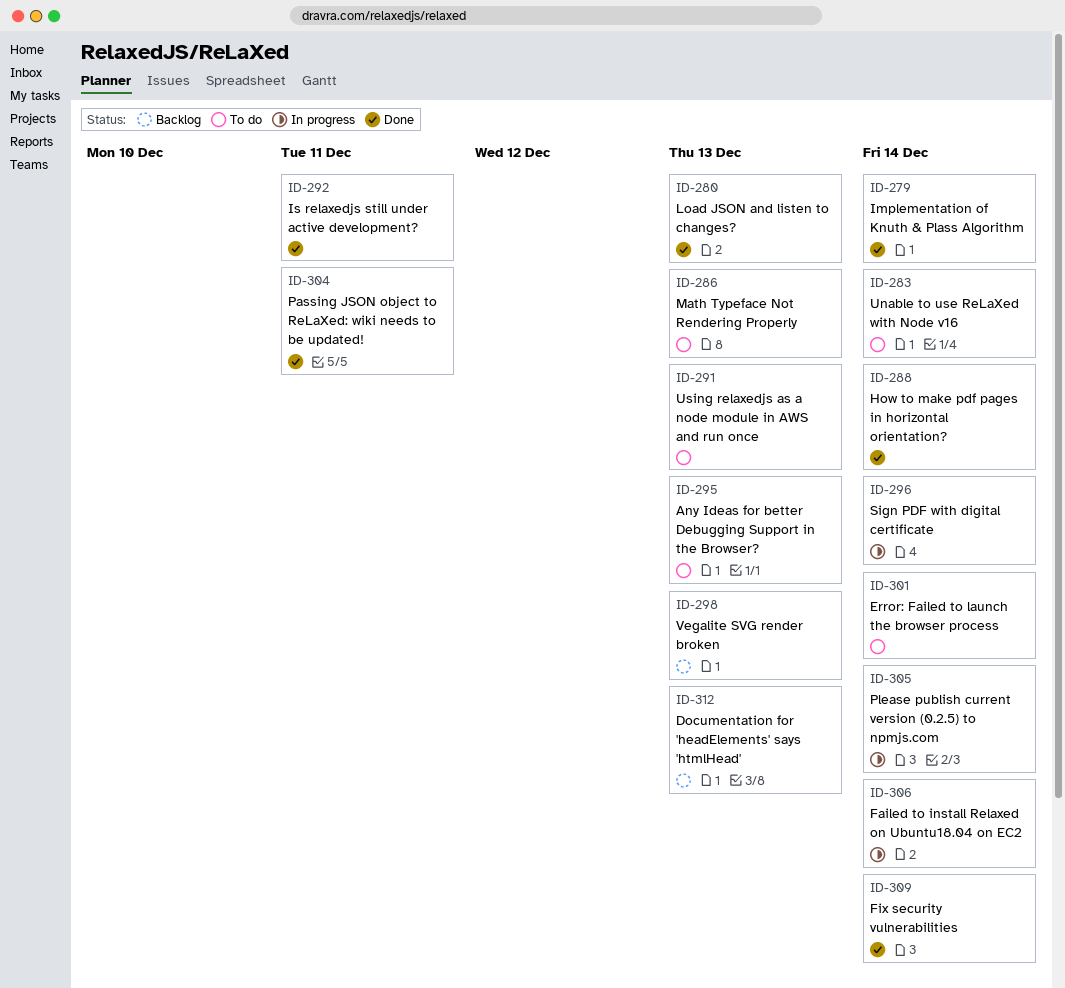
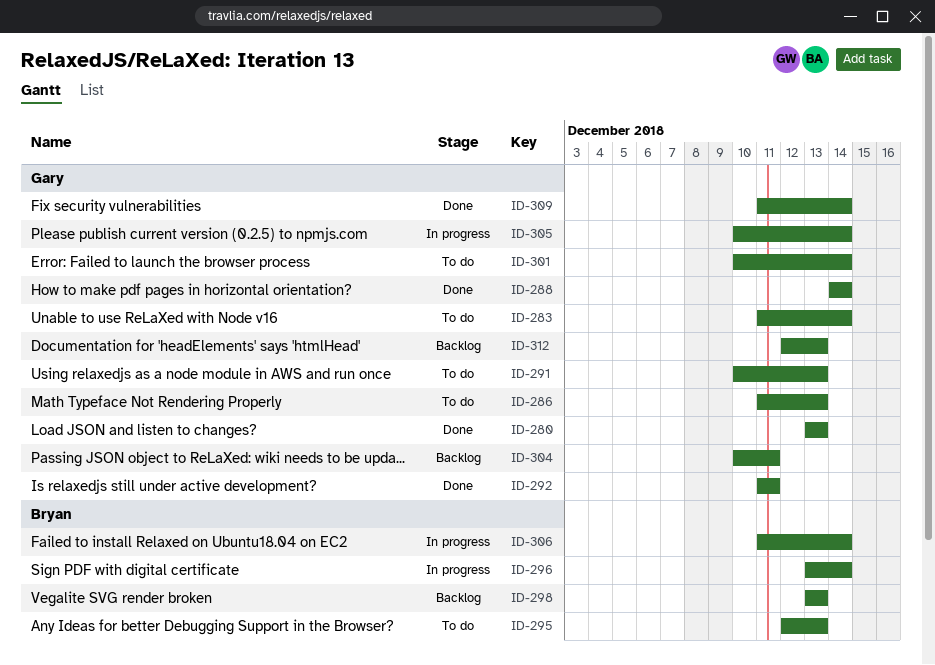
ID-279: present -> none
ID-304, status: Done -> Backlog

